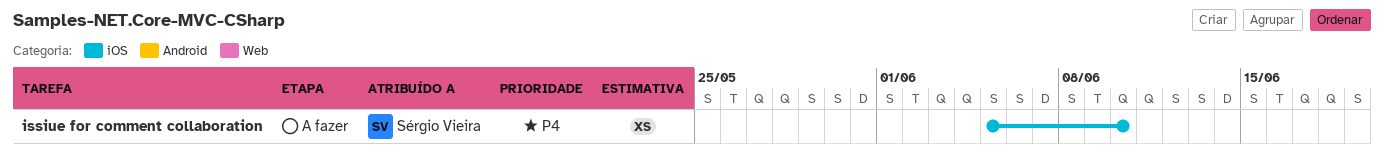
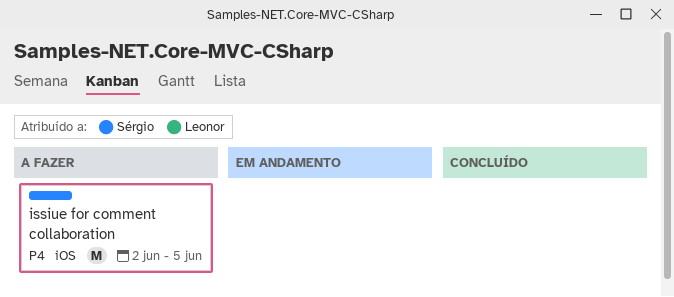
issiue for comment collaboration, estimate: XS -> M
issiue for comment collaboration, start: Jun 5 -> Jun 2
issiue for comment collaboration, due: Jun 10 -> Jun 5

